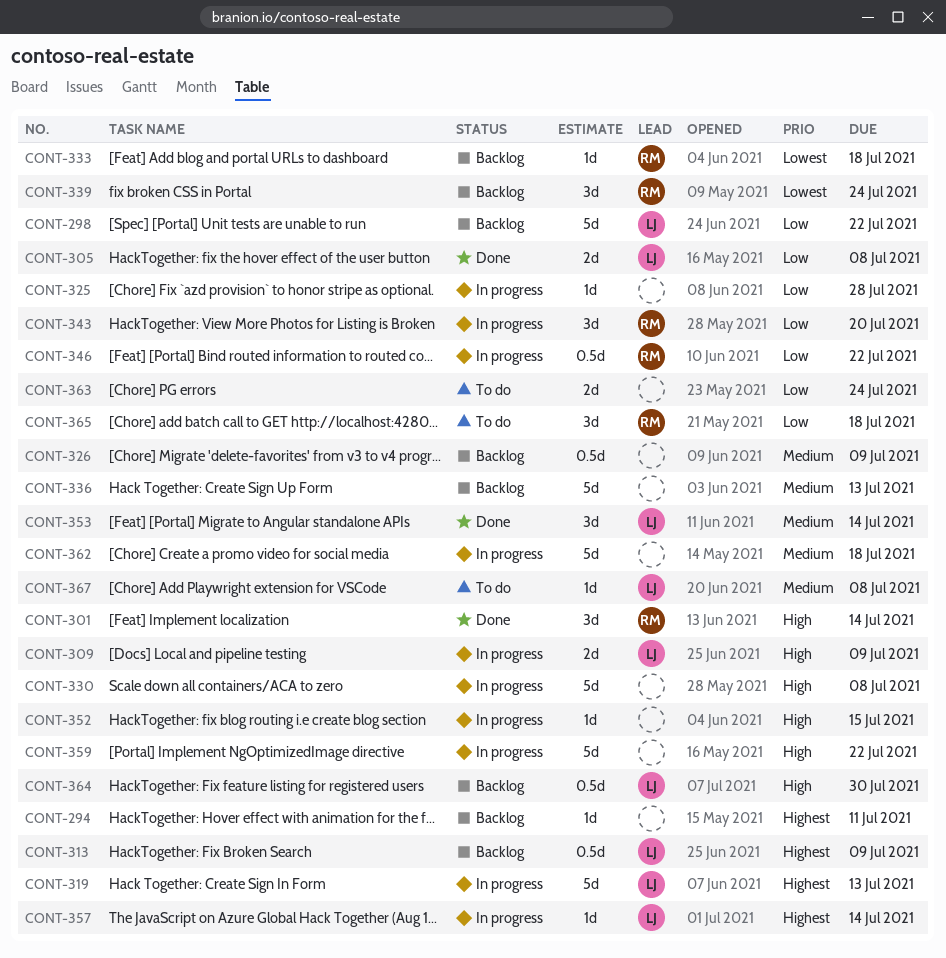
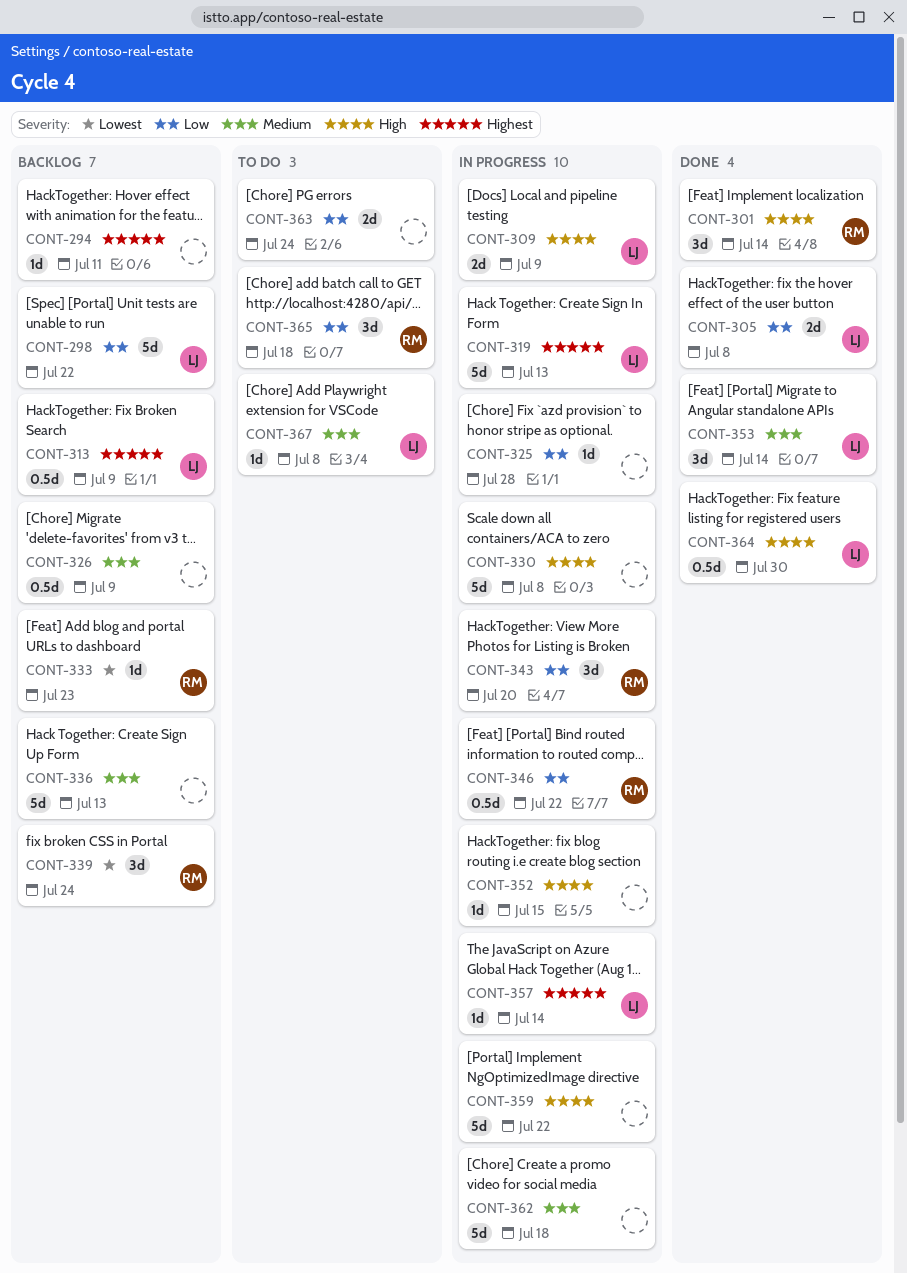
CONT-333, due: Jul 18 -> Jul 23
CONT-364, status: Backlog -> Done

